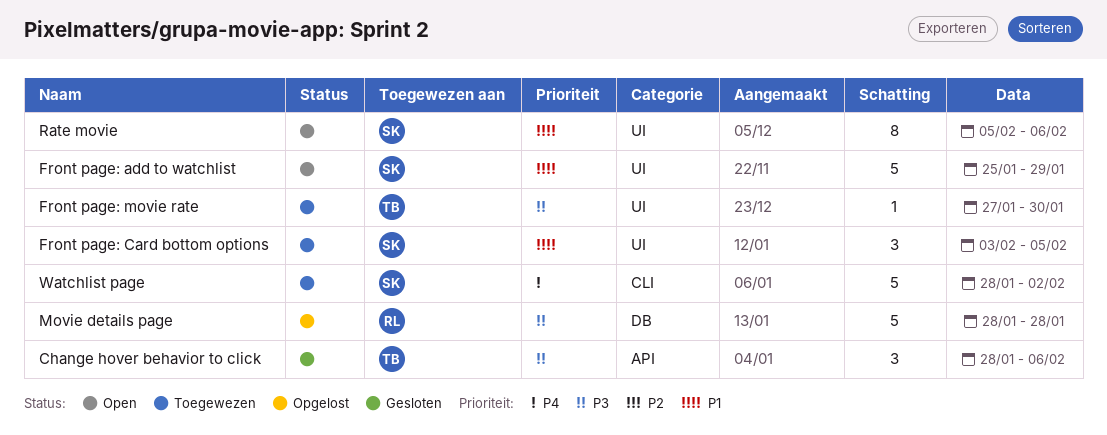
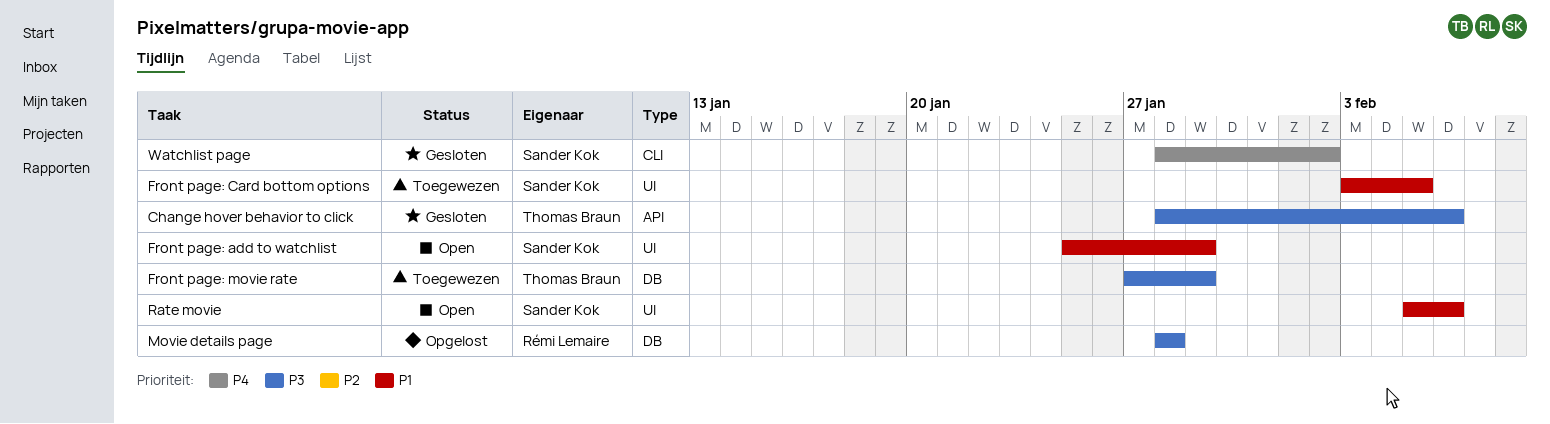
Front page: movie rate, label: UI -> DB
Front page: movie rate, due: Jan 30 -> Jan 29
Watchlist page, status: Toegewezen -> Gesloten

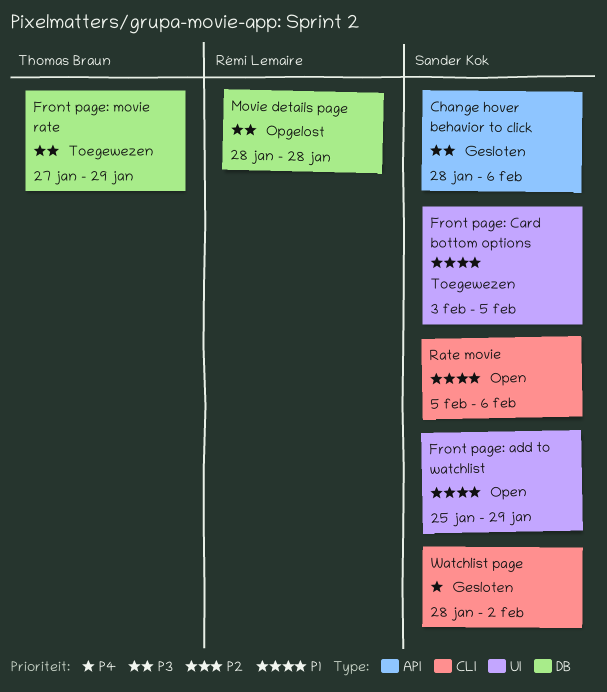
Change hover behavior to click, owner: Thomas Braun -> Sander Kok
Rate movie, label: UI -> CLI

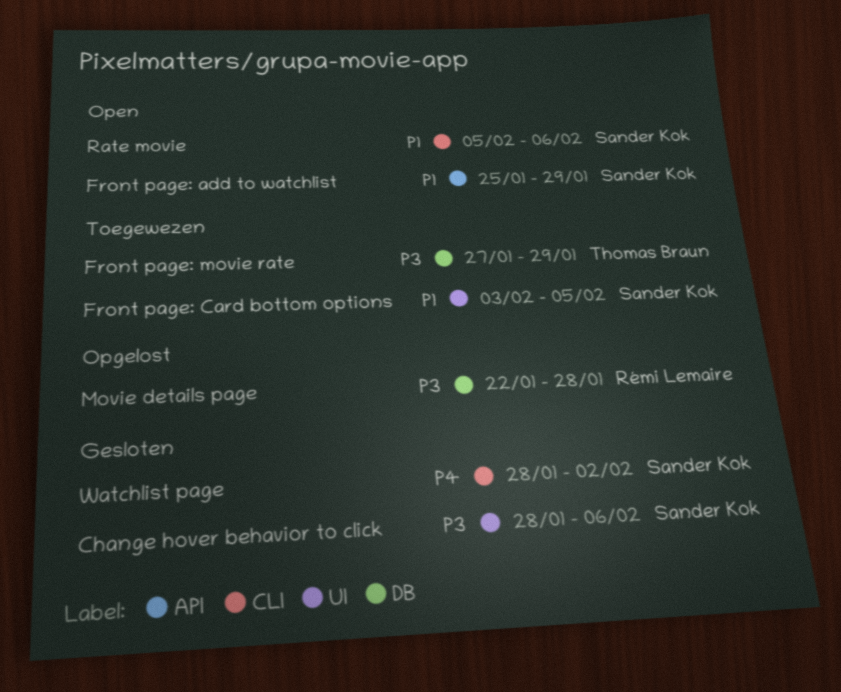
Change hover behavior to click, label: API -> UI
Front page: add to watchlist, label: UI -> API
Movie details page, start: Jan 28 -> Jan 22

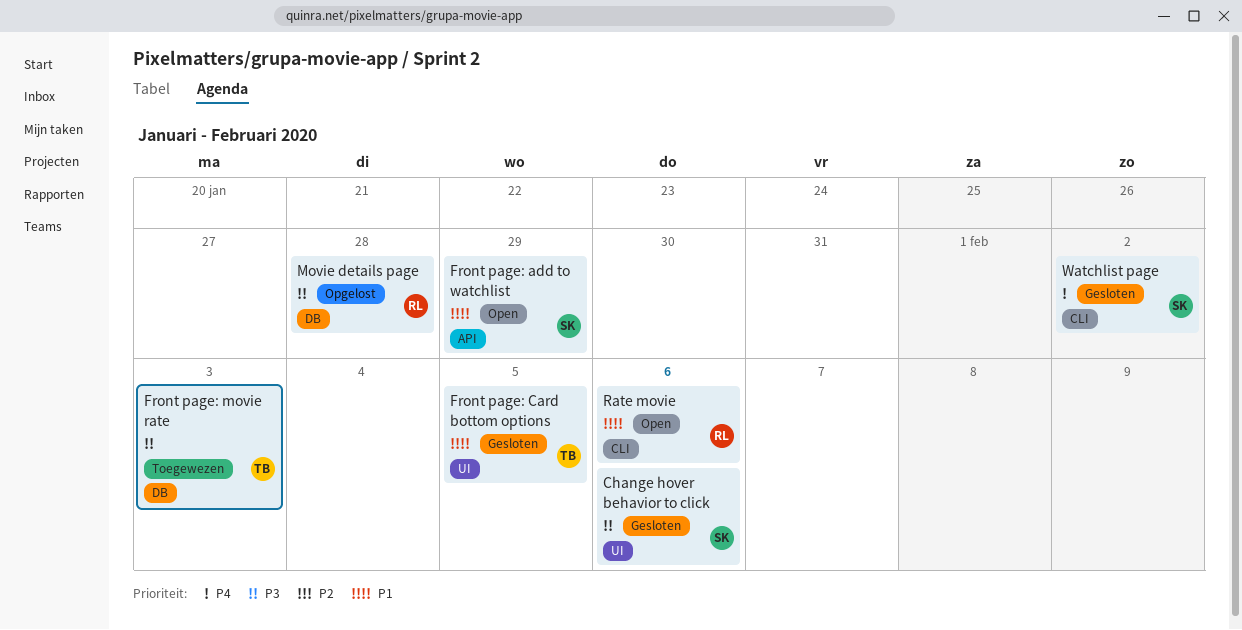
Front page: Card bottom options, status: Toegewezen -> Gesloten
Front page: Card bottom options, owner: Sander Kok -> Thomas Braun
Front page: movie rate, due: Jan 29 -> Feb 3
Rate movie, owner: Sander Kok -> Rémi Lemaire

